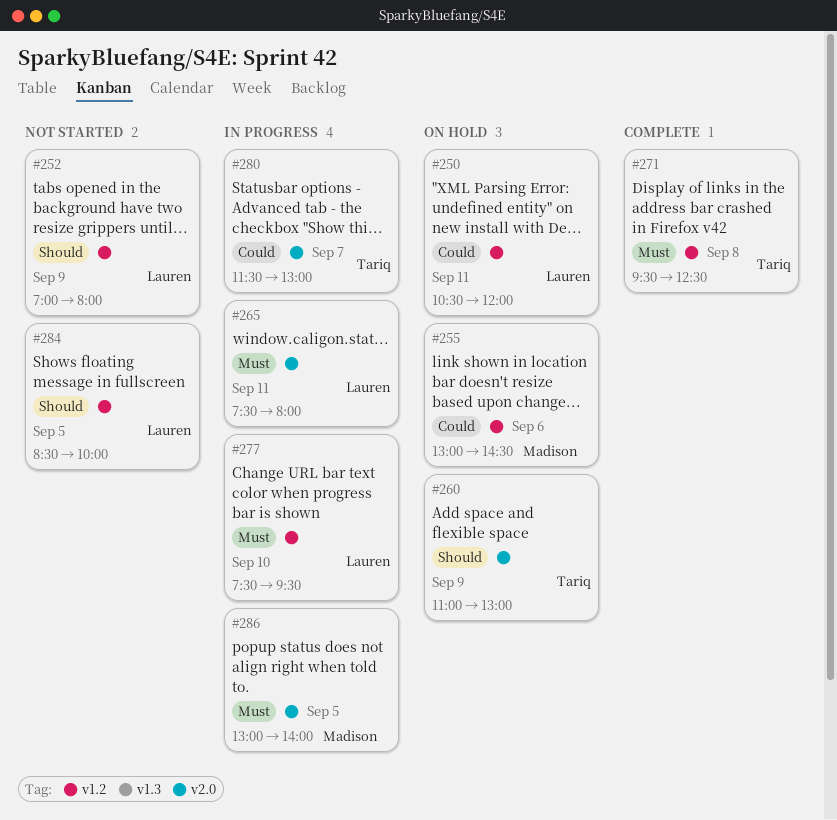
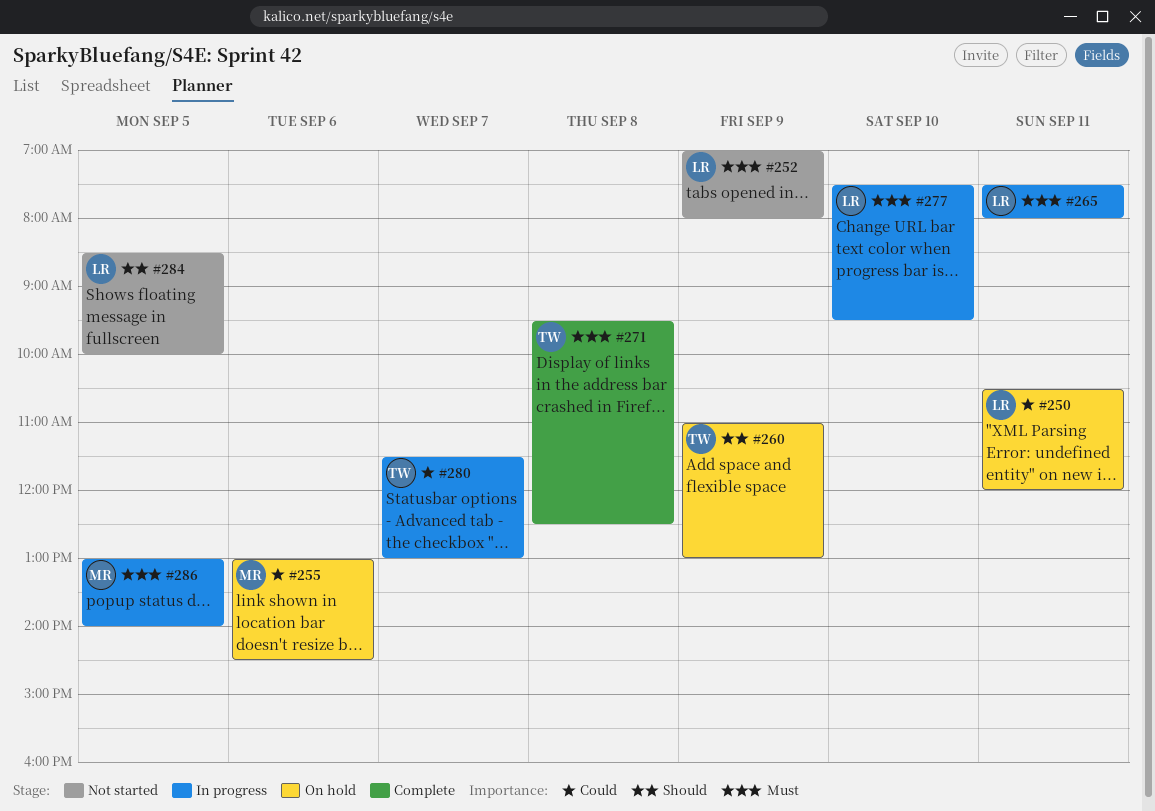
#252, priority: Should -> Must

